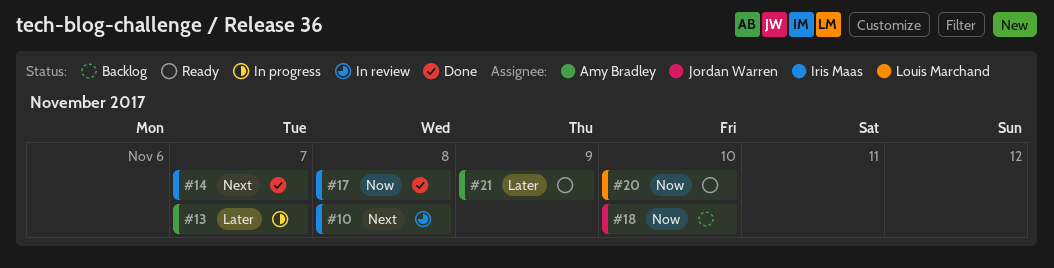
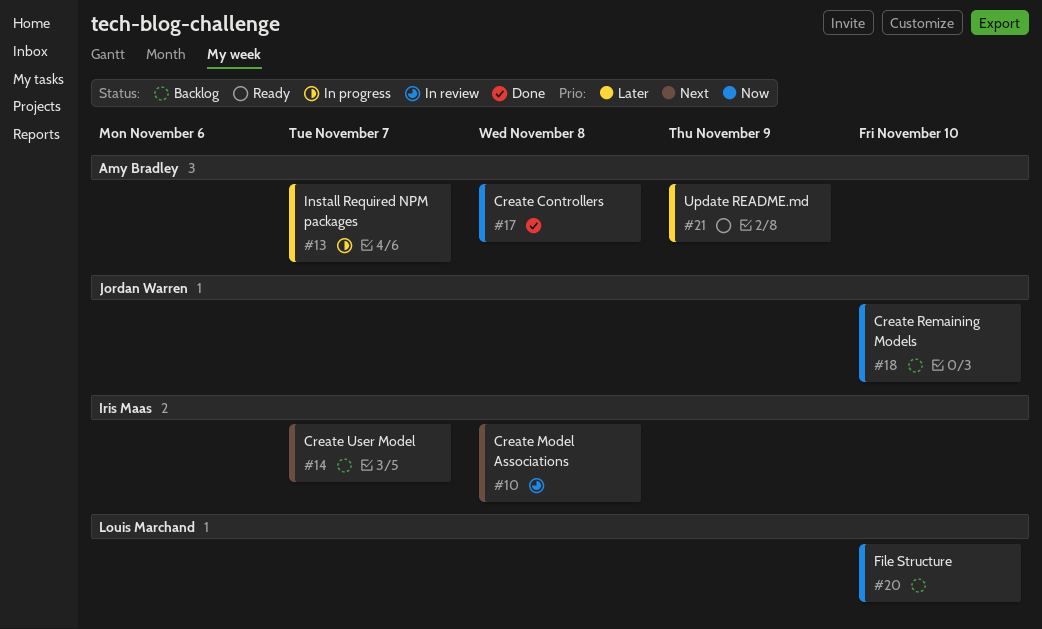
#14, status: Done -> Backlog
#17, owner: Iris Maas -> Amy Bradley
#20, status: Ready -> Backlog

